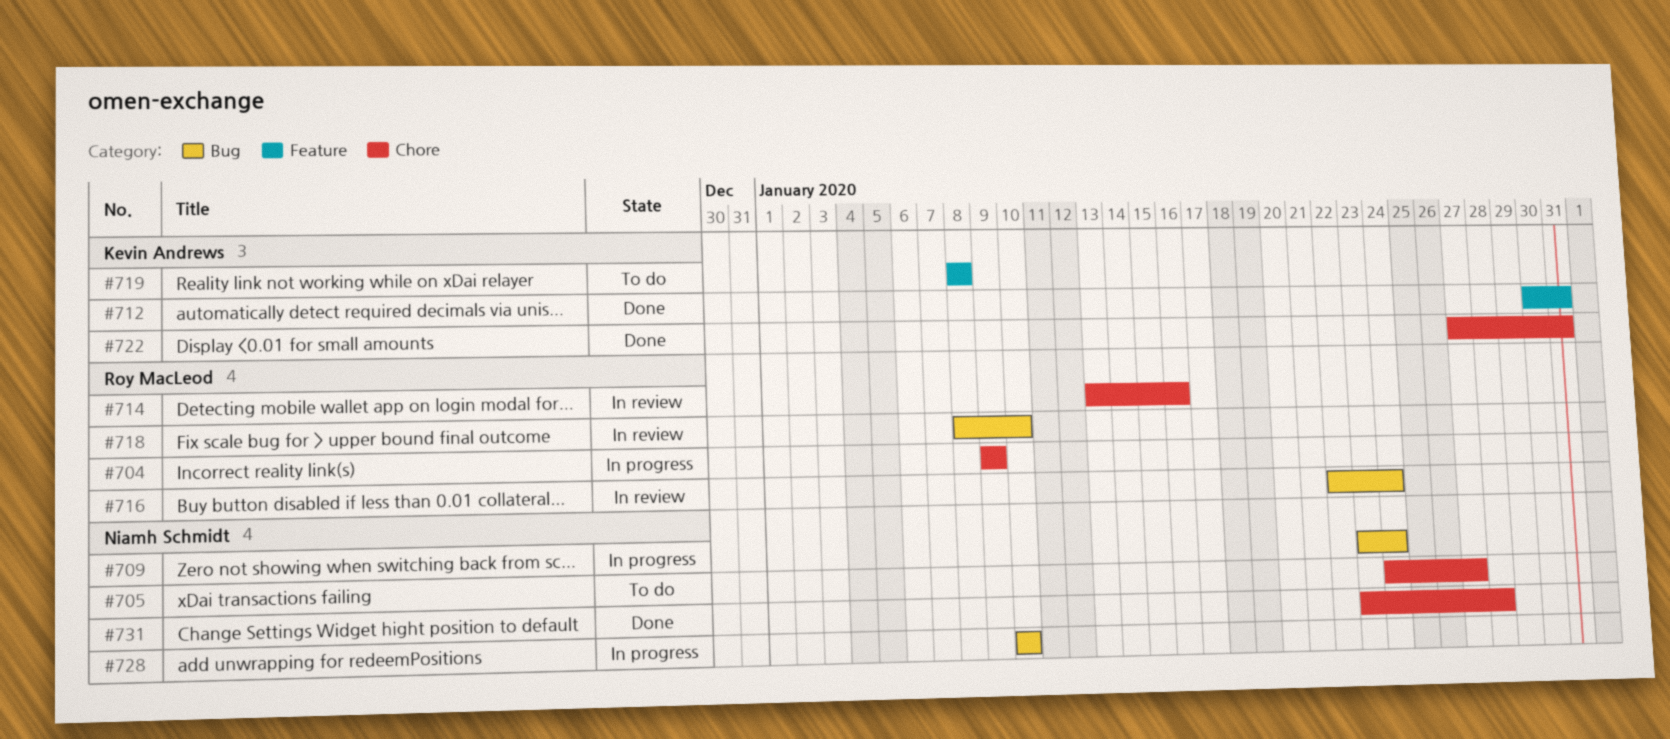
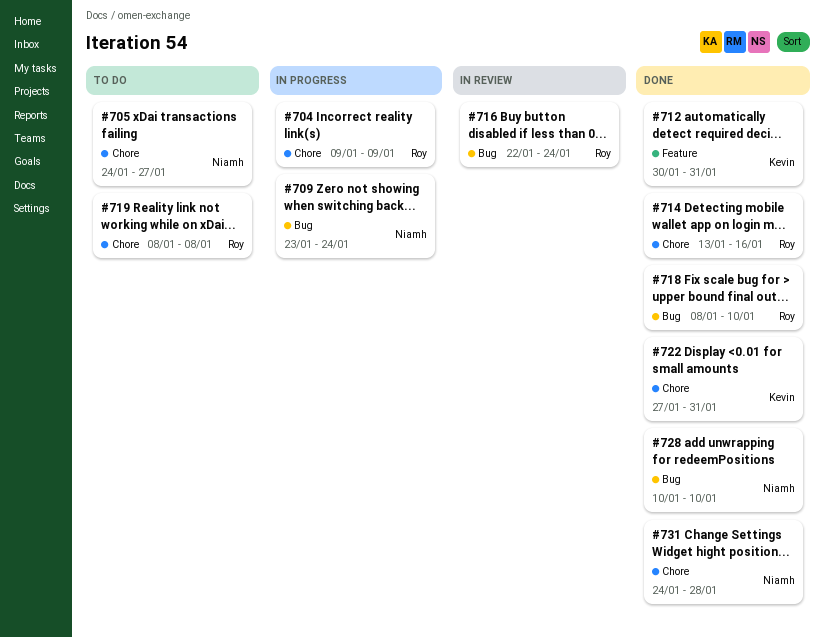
#714, status: In review -> Done
#718, status: In review -> Done
#719, owner: Kevin Andrews -> Roy MacLeod
#719, label: Feature -> Chore
#728, status: In progress -> Done
#731, start: Jan 23 -> Jan 24

